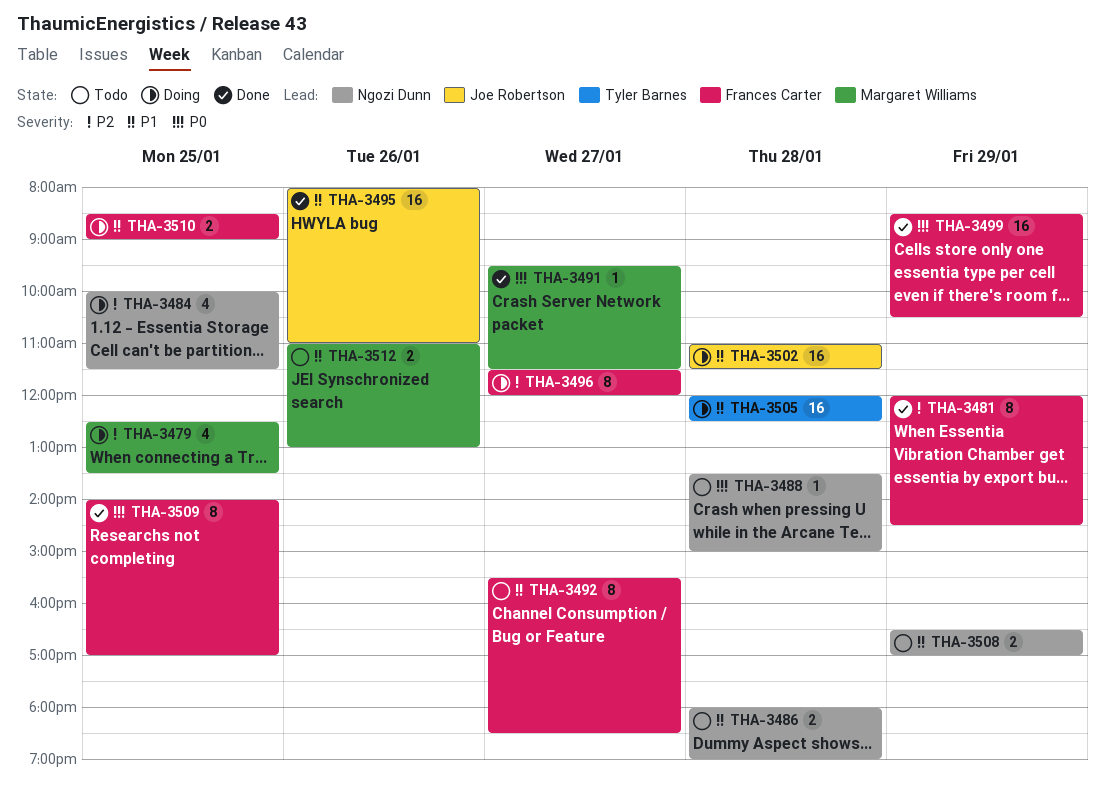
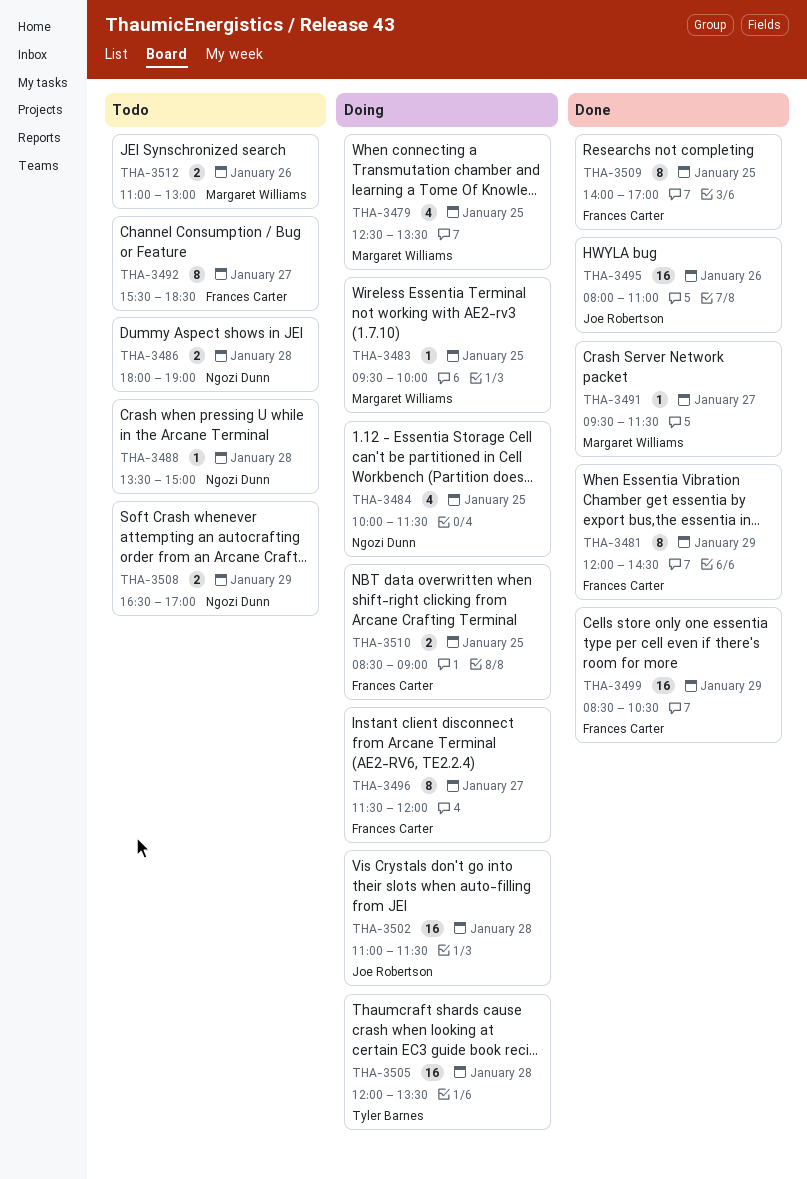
THA-3483: none -> present
THA-3505, ends: 12:30 -> 13:30

